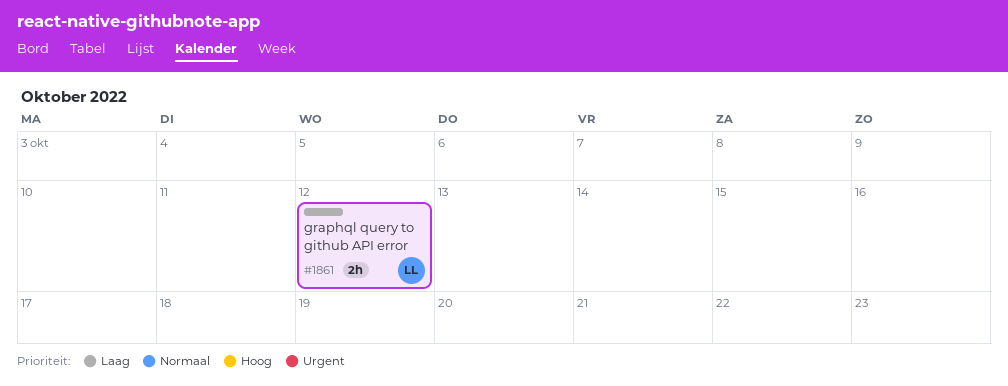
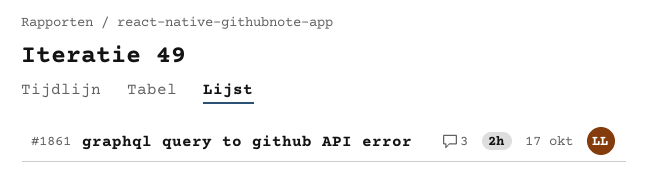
#1861, due: Oct 12 -> Oct 17

